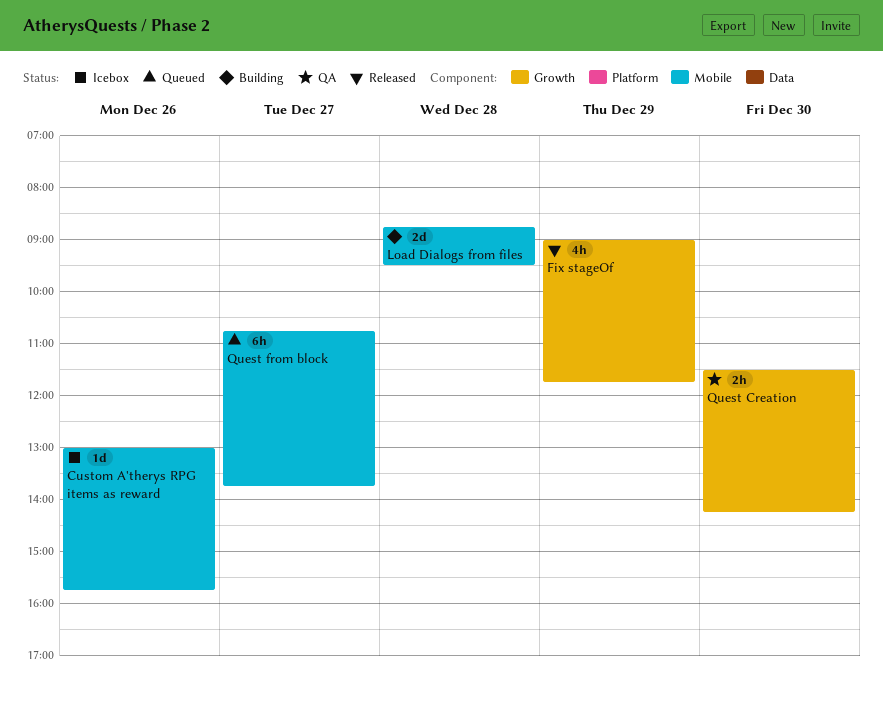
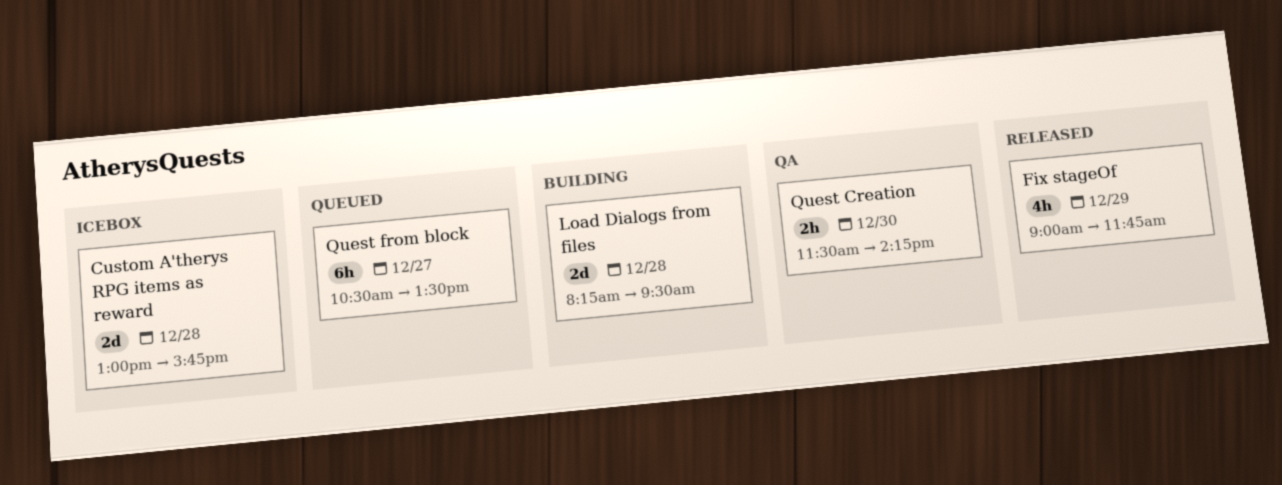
Custom A'therys RPG items as reward, estimate: 1d -> 2d
Custom A'therys RPG items as reward, day: Dec 26 -> Dec 28
Load Dialogs from files, begins: 08:45 -> 08:15
Quest from block, begins: 10:45 -> 10:30
Quest from block, ends: 13:45 -> 13:30

